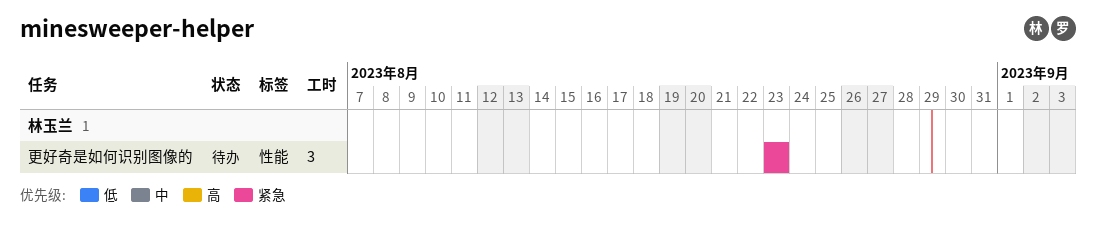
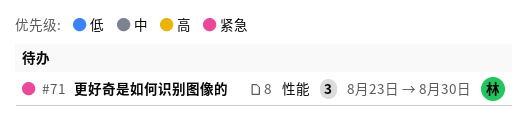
更好奇是如何识别图像的, due: Aug 23 -> Aug 30

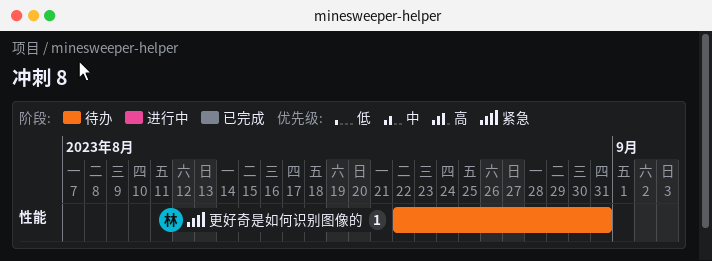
更好奇是如何识别图像的, estimate: 3 -> 1
更好奇是如何识别图像的, start: Aug 23 -> Aug 22
更好奇是如何识别图像的, due: Aug 30 -> Aug 31

